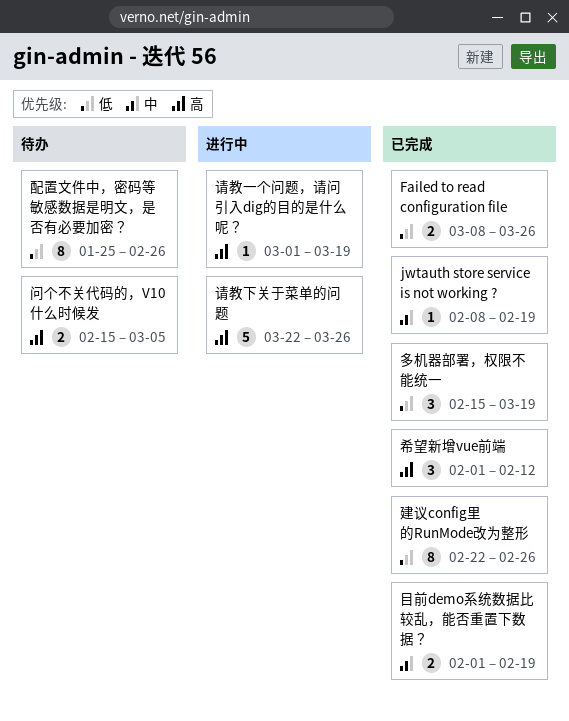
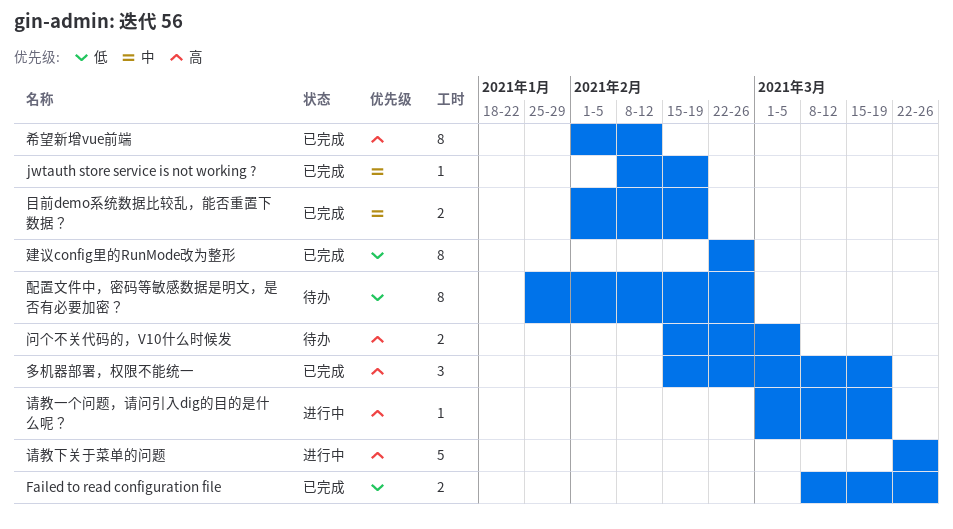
多机器部署，权限不能统一, priority: 低 -> 高
希望新增vue前端, estimate: 3 -> 8

